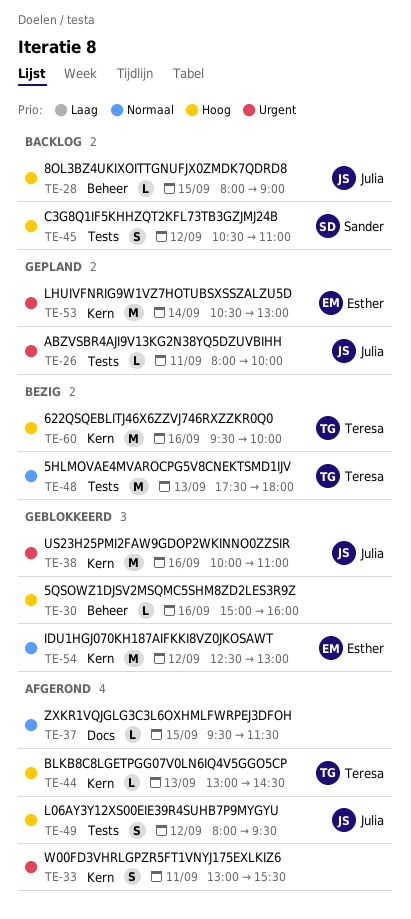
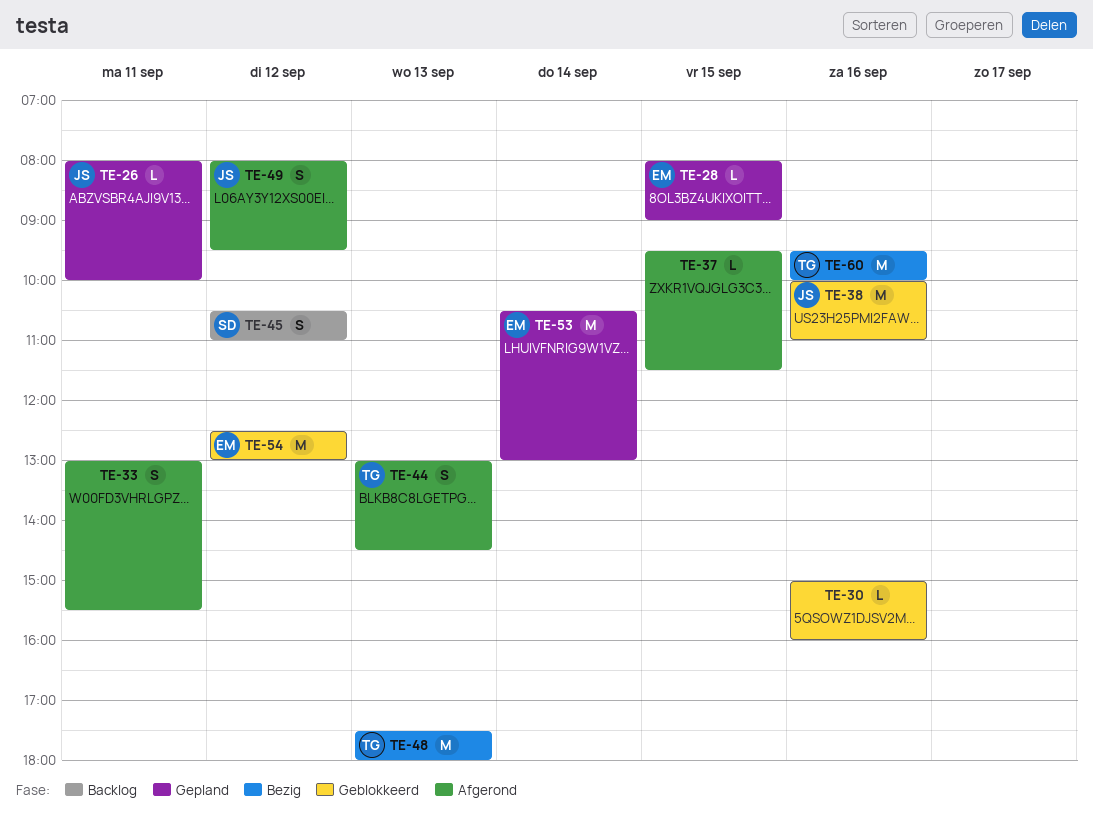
TE-28, status: Backlog -> Gepland
TE-28, owner: Julia -> Esther
TE-44, estimate: L -> S

